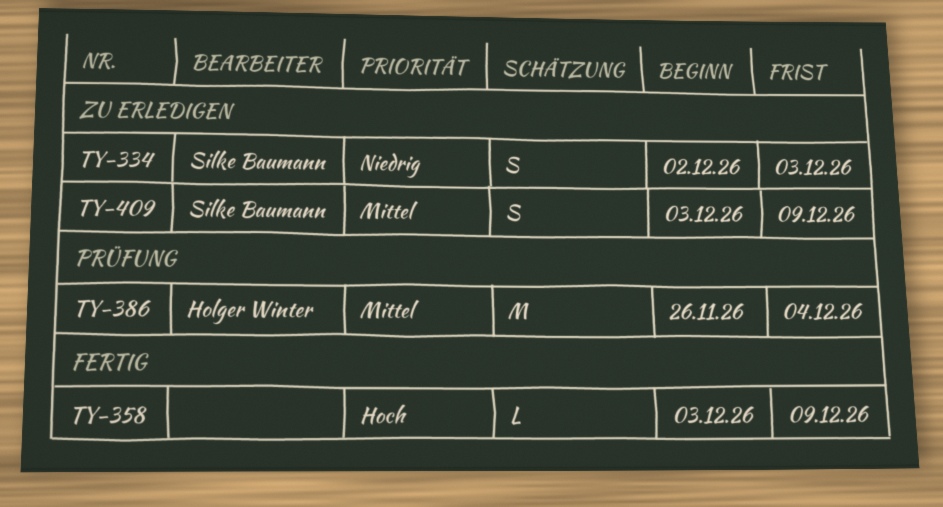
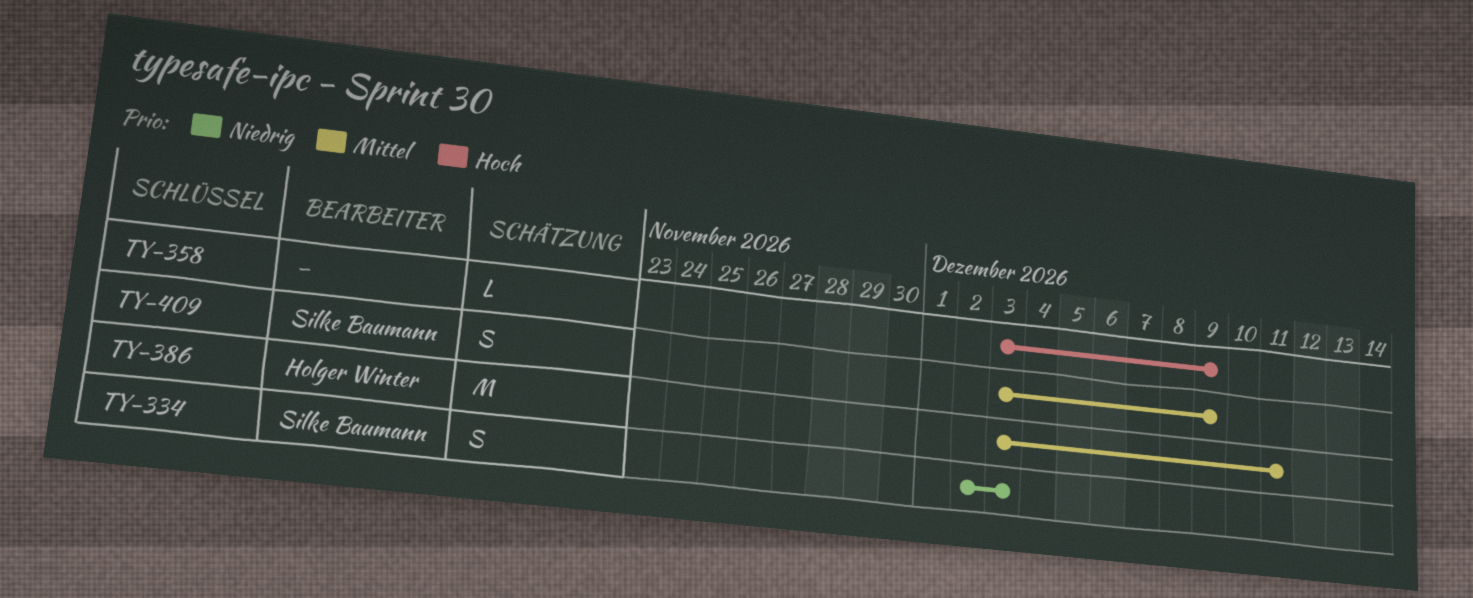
TY-386, start: Nov 26 -> Dec 3
TY-386, due: Dec 4 -> Dec 11

